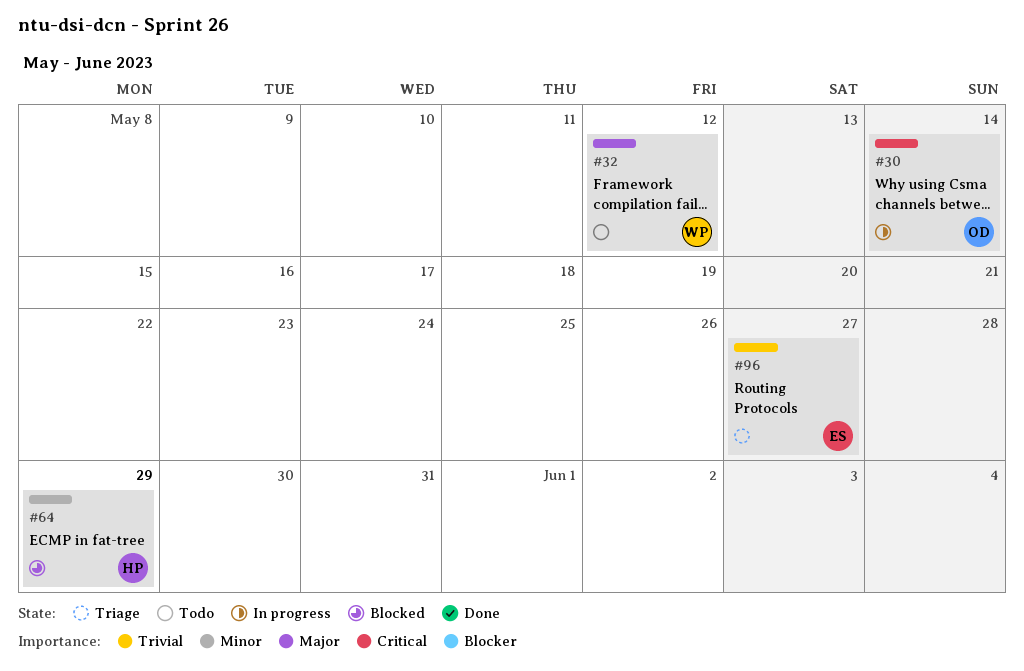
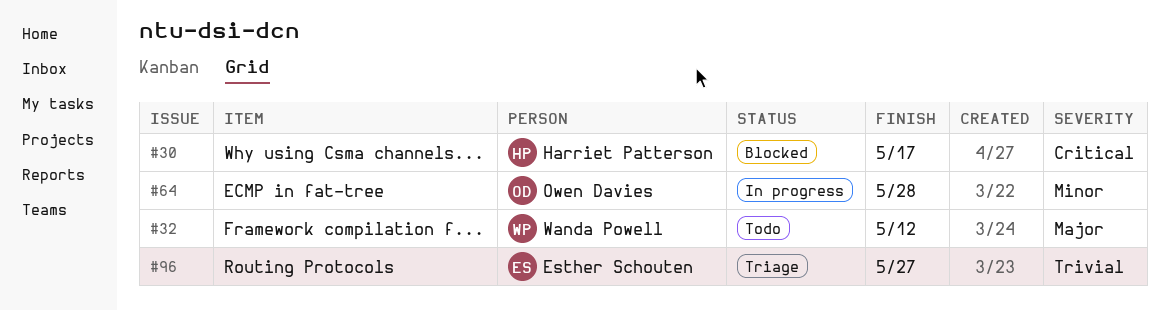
#30, status: In progress -> Blocked
#30, owner: Owen Davies -> Harriet Patterson
#30, due: May 14 -> May 17
#64, status: Blocked -> In progress
#64, owner: Harriet Patterson -> Owen Davies
#64, due: May 29 -> May 28

